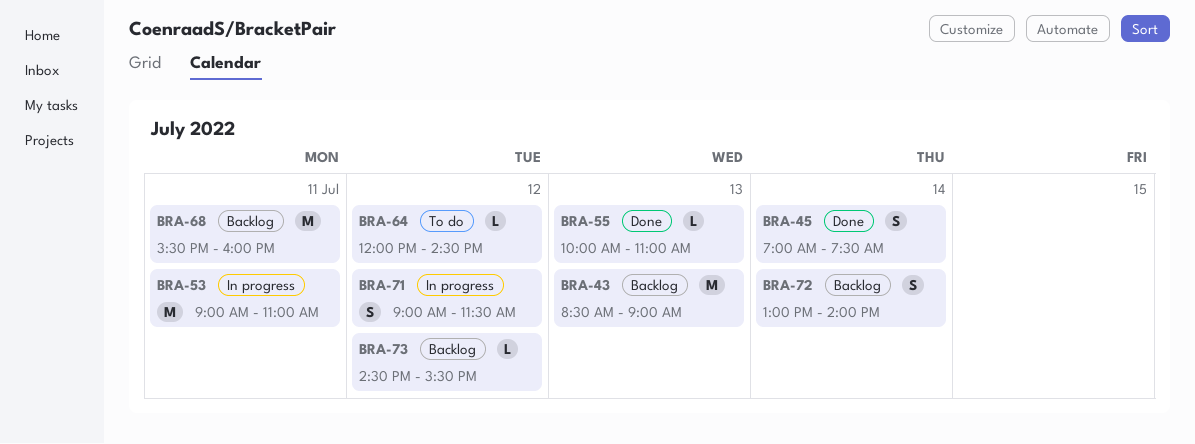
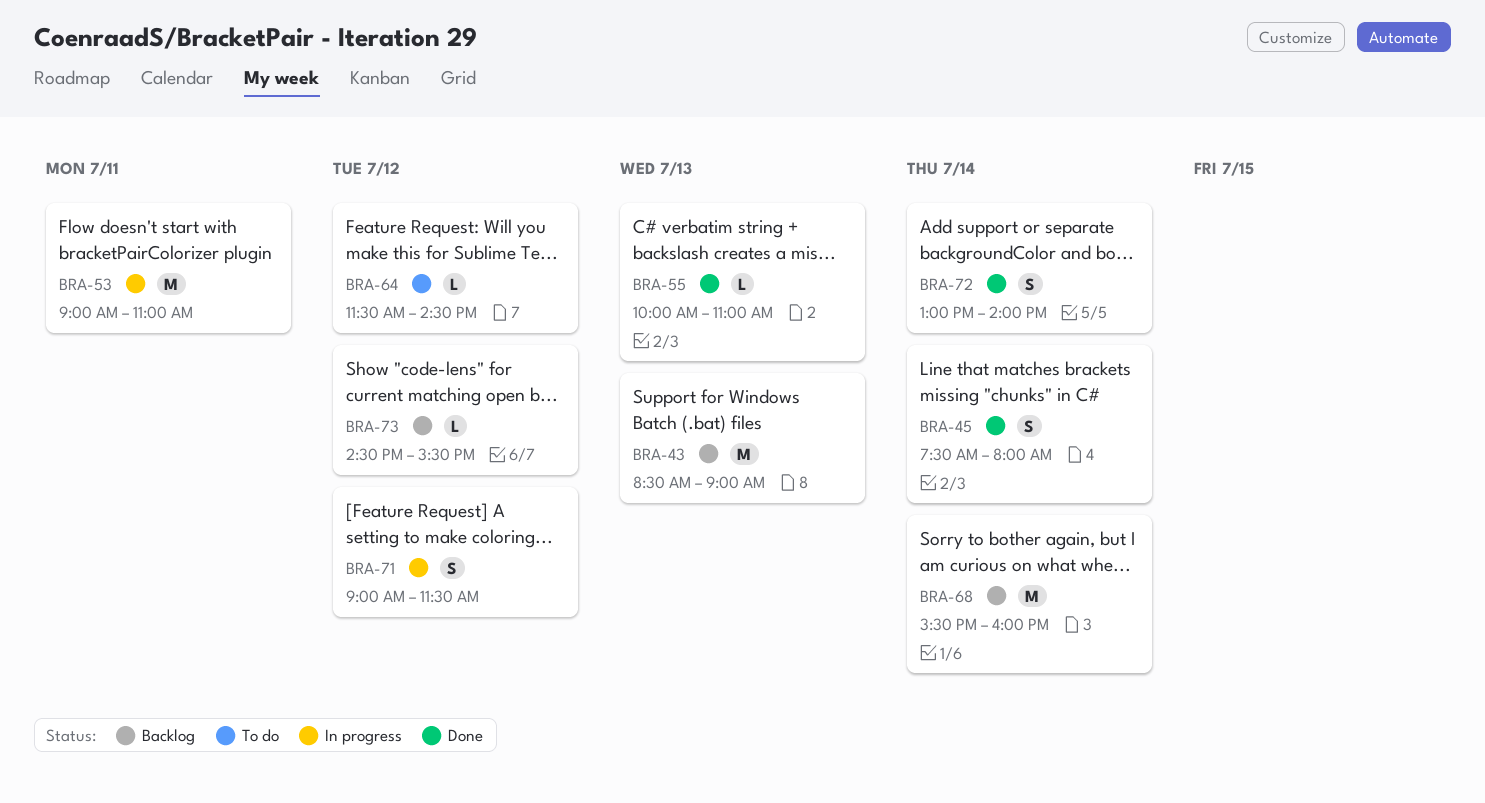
BRA-45, begins: 07:00 -> 07:30
BRA-45, ends: 07:30 -> 08:00
BRA-64, begins: 12:00 -> 11:30
BRA-68, day: Jul 11 -> Jul 14
BRA-72, status: Backlog -> Done

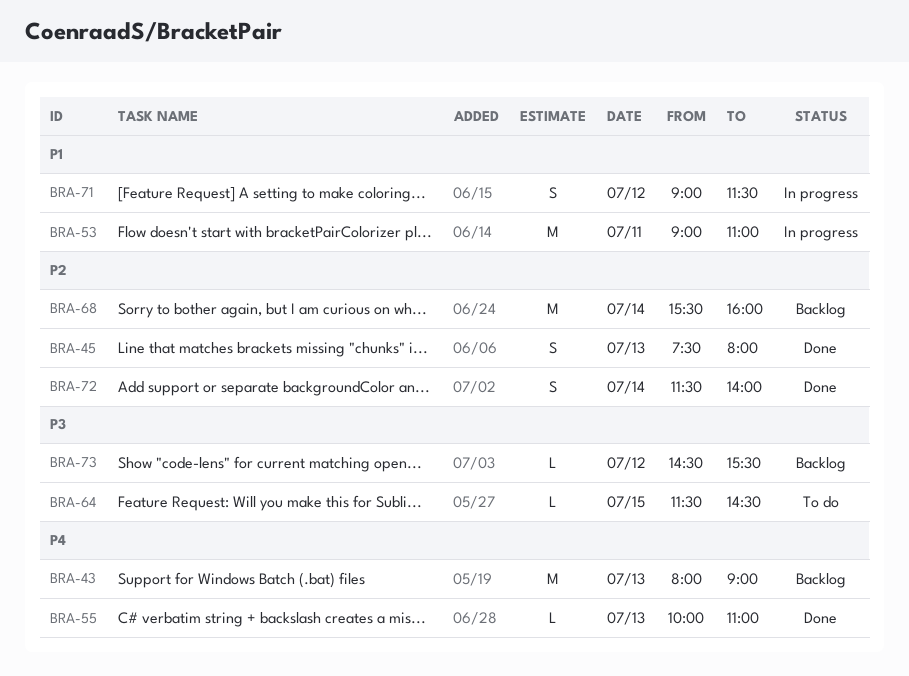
BRA-43, begins: 08:30 -> 08:00
BRA-45, day: Jul 14 -> Jul 13
BRA-64, day: Jul 12 -> Jul 15
BRA-72, begins: 13:00 -> 11:30

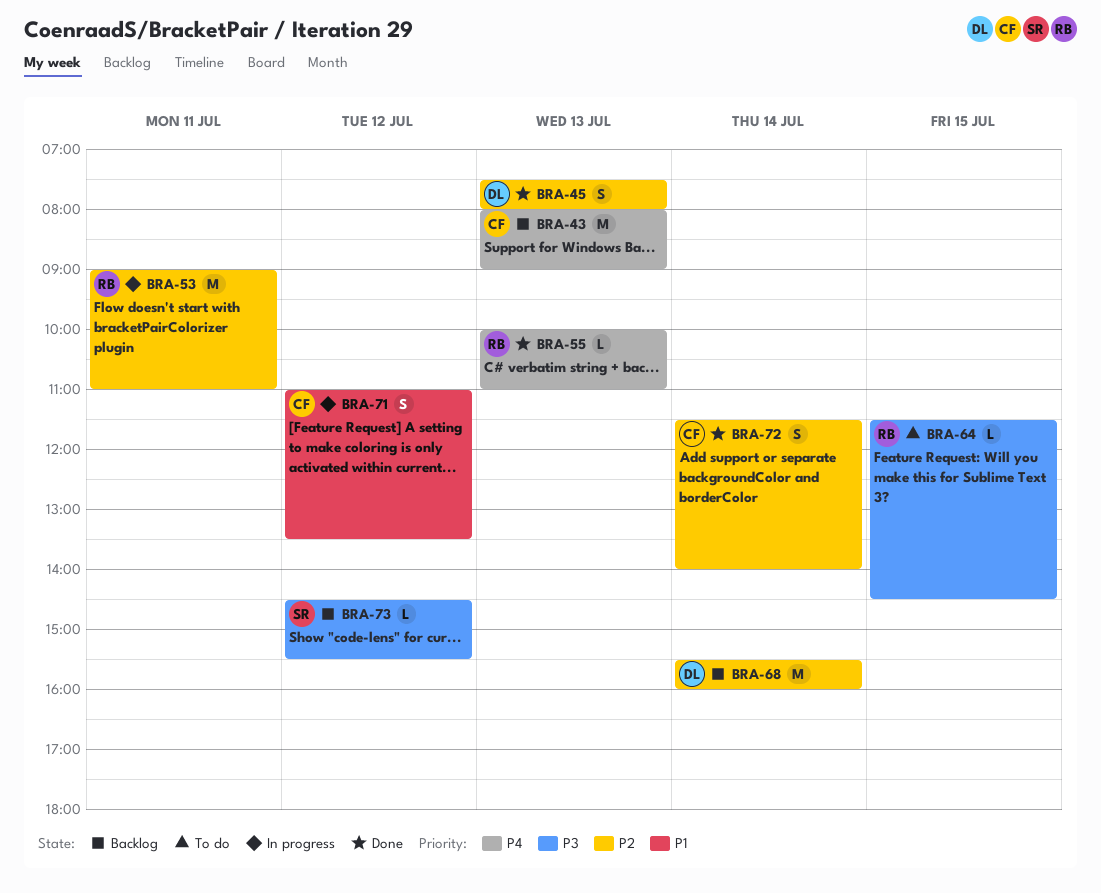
BRA-53, priority: P1 -> P2
BRA-71, begins: 09:00 -> 11:00
BRA-71, ends: 11:30 -> 13:30

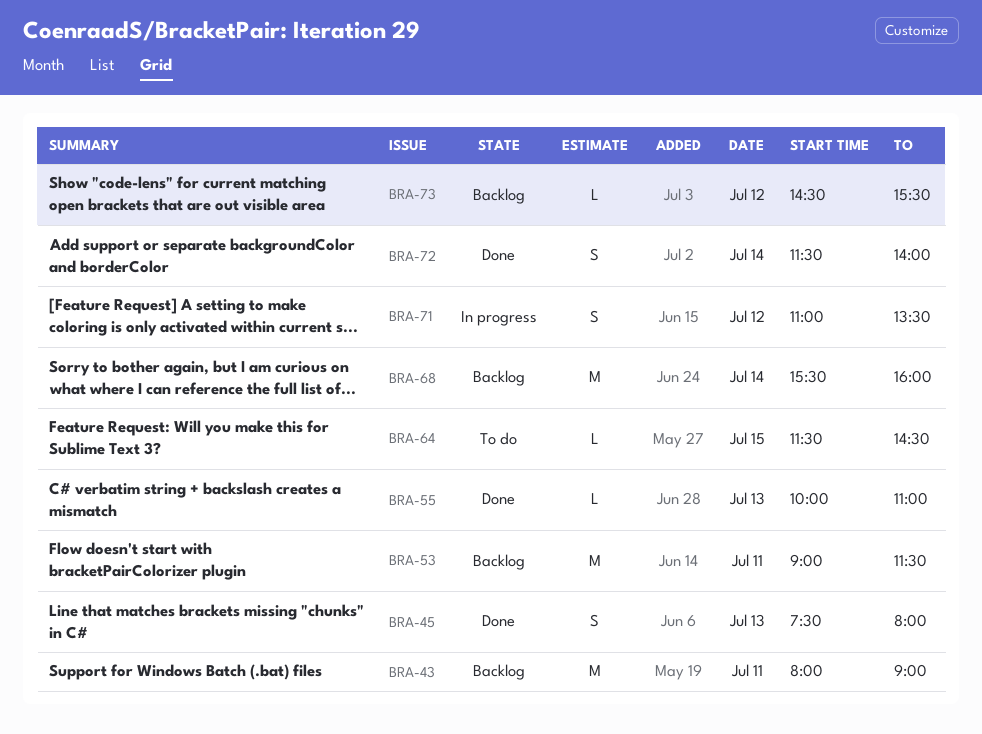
BRA-43, day: Jul 13 -> Jul 11
BRA-53, status: In progress -> Backlog
BRA-53, ends: 11:00 -> 11:30

